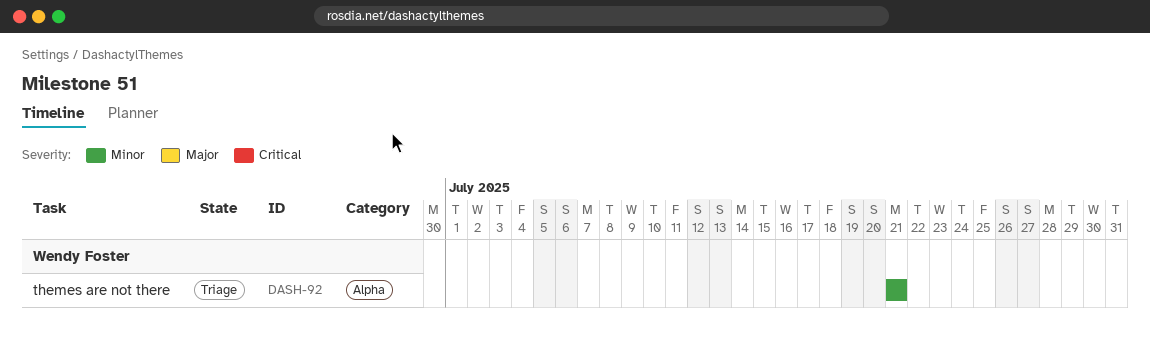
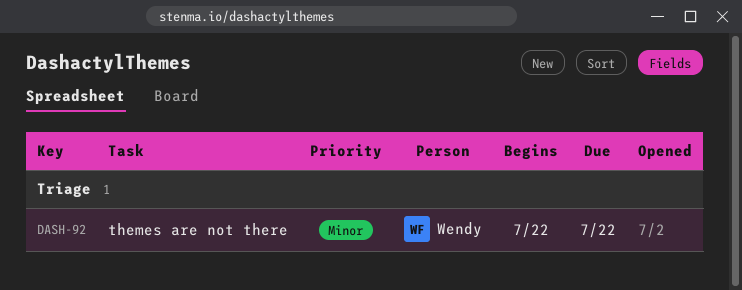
DASH-92, start: Jul 21 -> Jul 22
DASH-92, due: Jul 21 -> Jul 22

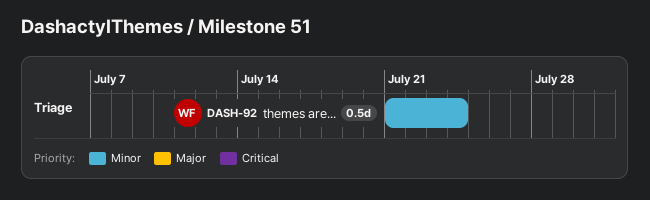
DASH-92, start: Jul 22 -> Jul 21
DASH-92, due: Jul 22 -> Jul 24

